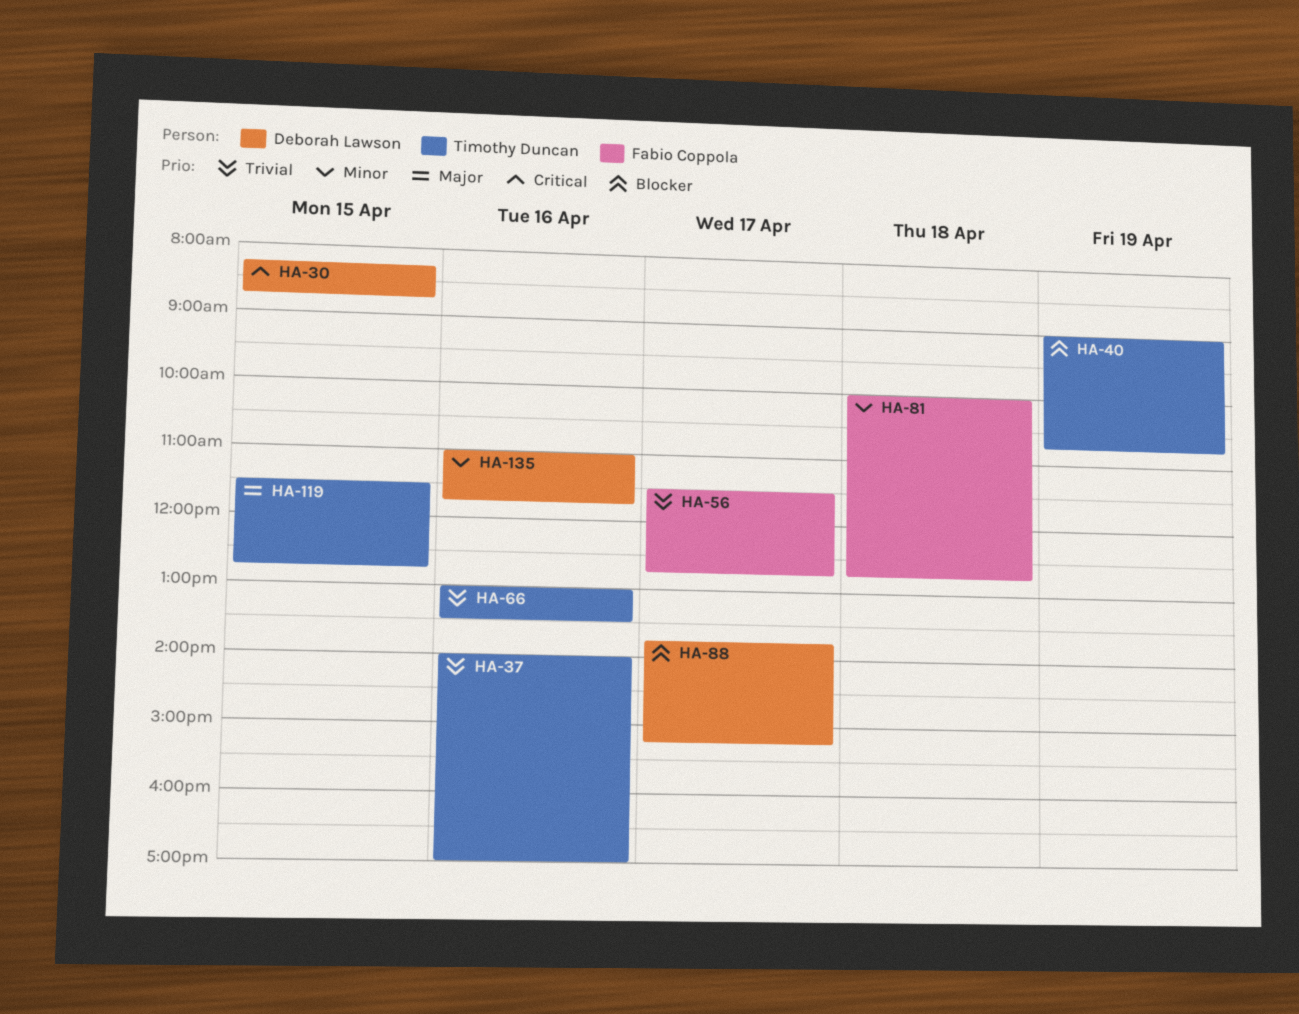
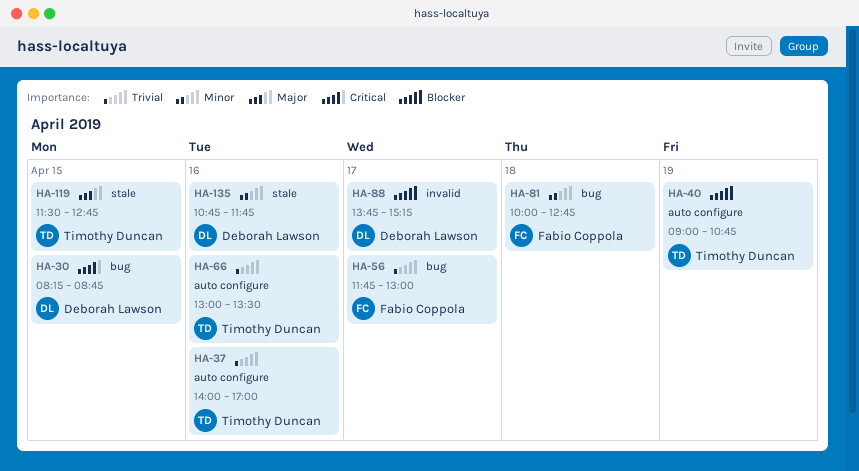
HA-56, begins: 11:30 -> 11:45
HA-56, ends: 12:45 -> 13:00
HA-135, begins: 11:00 -> 10:45

